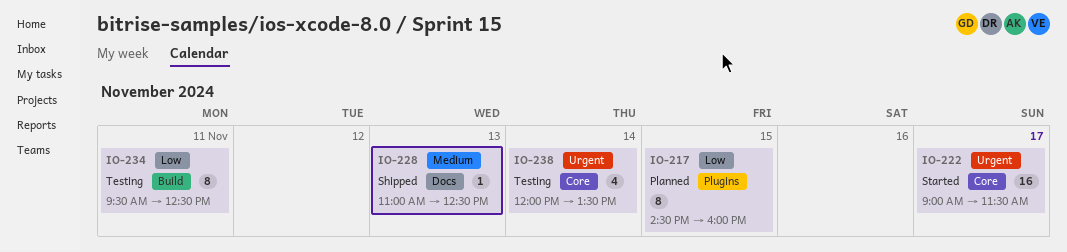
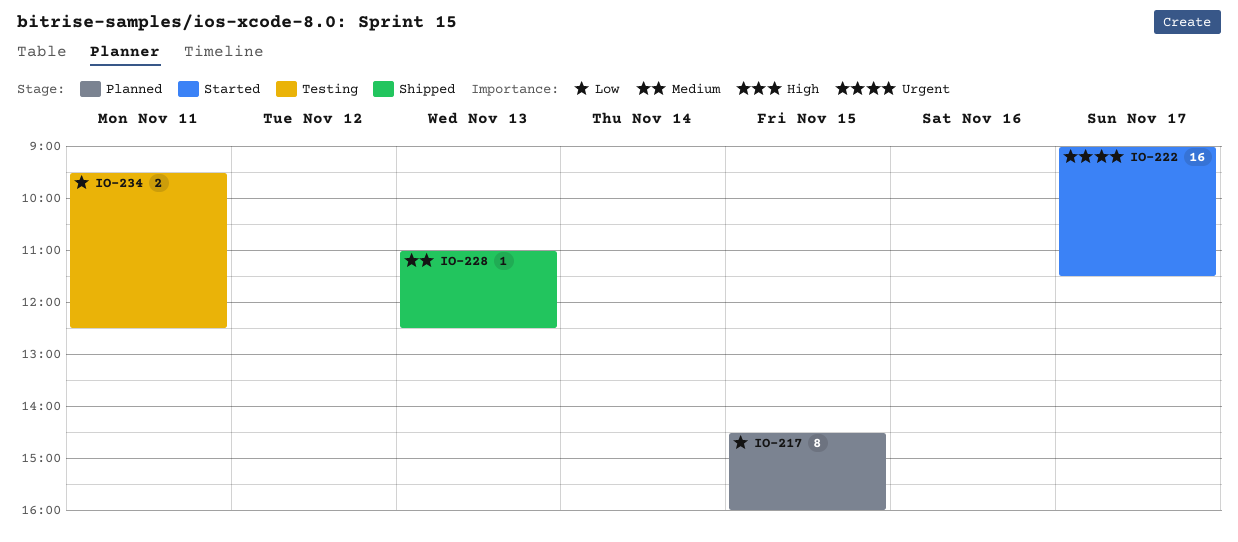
IO-234, estimate: 8 -> 2
IO-238: present -> none

